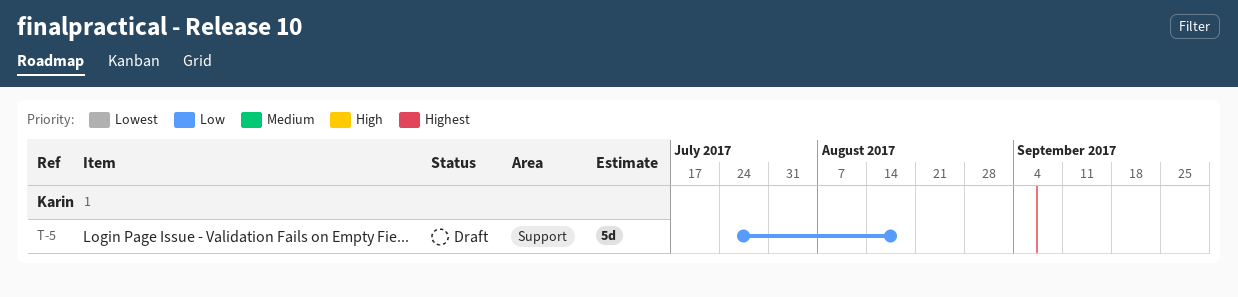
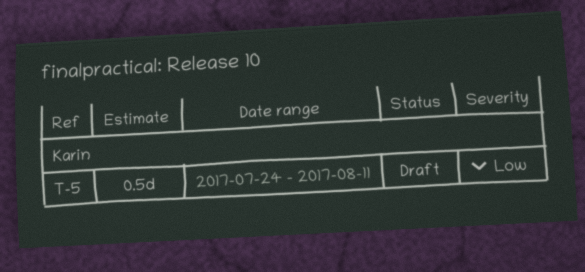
T-5, estimate: 5d -> 0.5d
T-5, due: Aug 18 -> Aug 11

